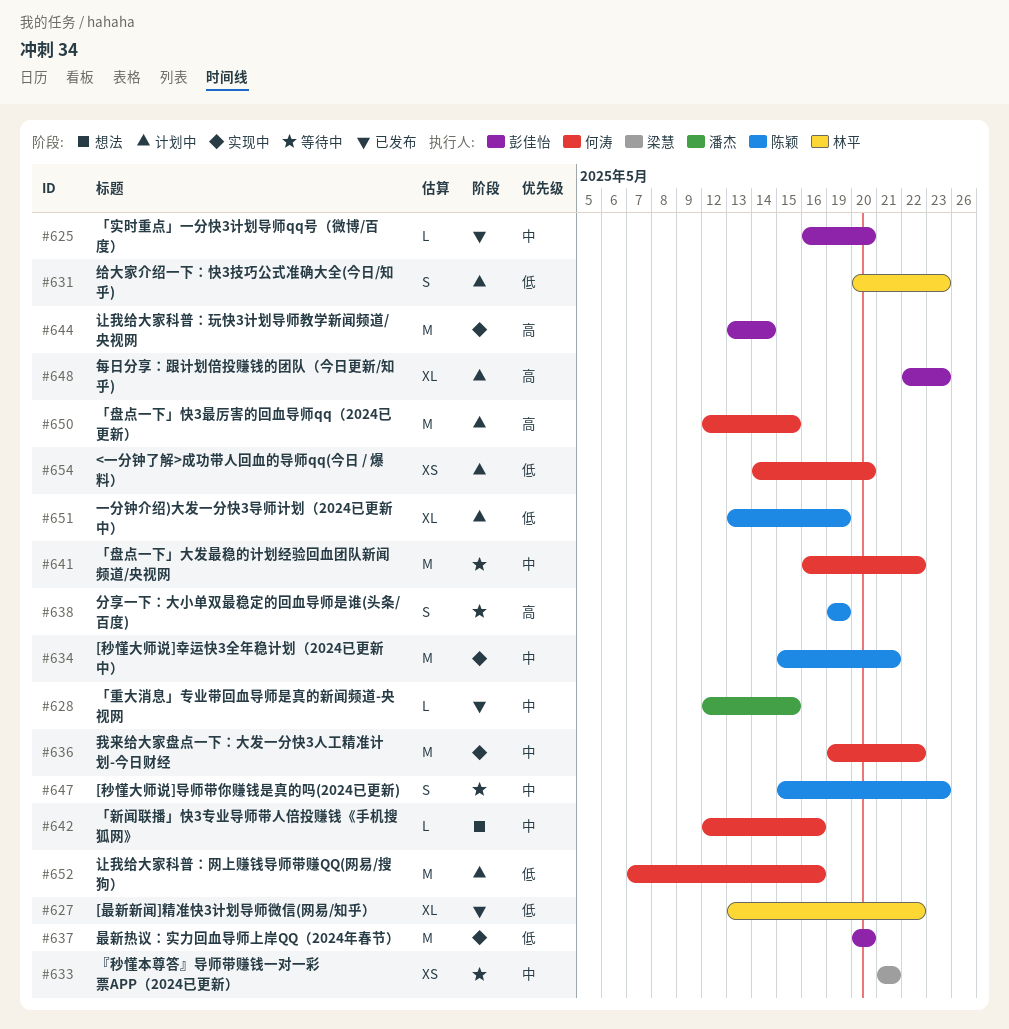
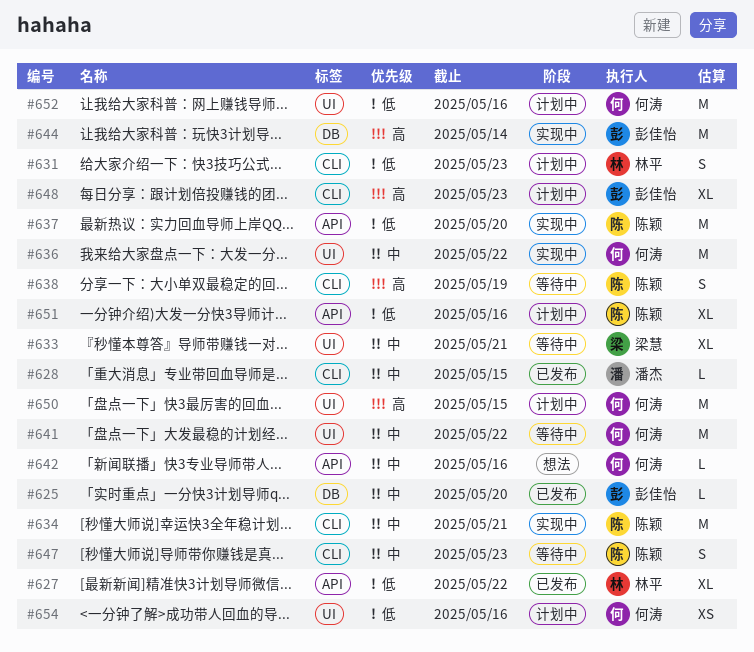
#633, estimate: XS -> XL
#637, owner: 彭佳怡 -> 陈颖
#651, due: May 19 -> May 16
#654, due: May 20 -> May 16

